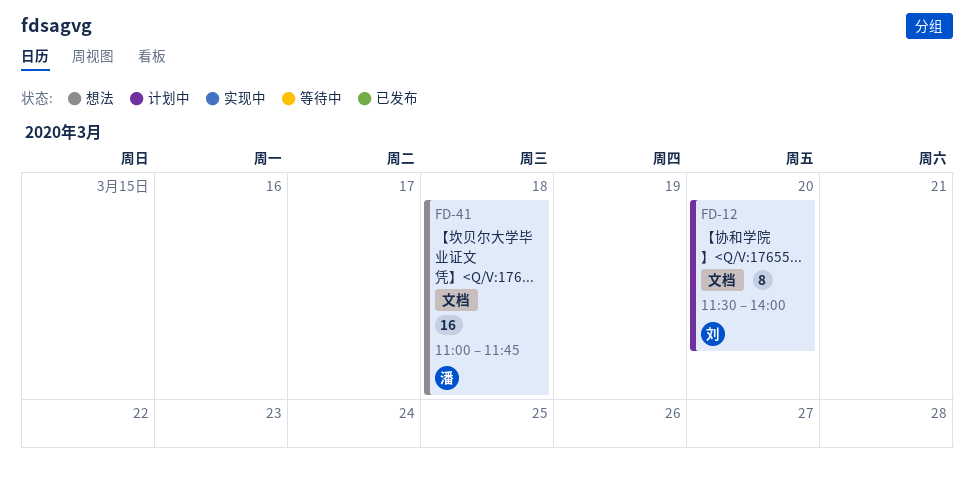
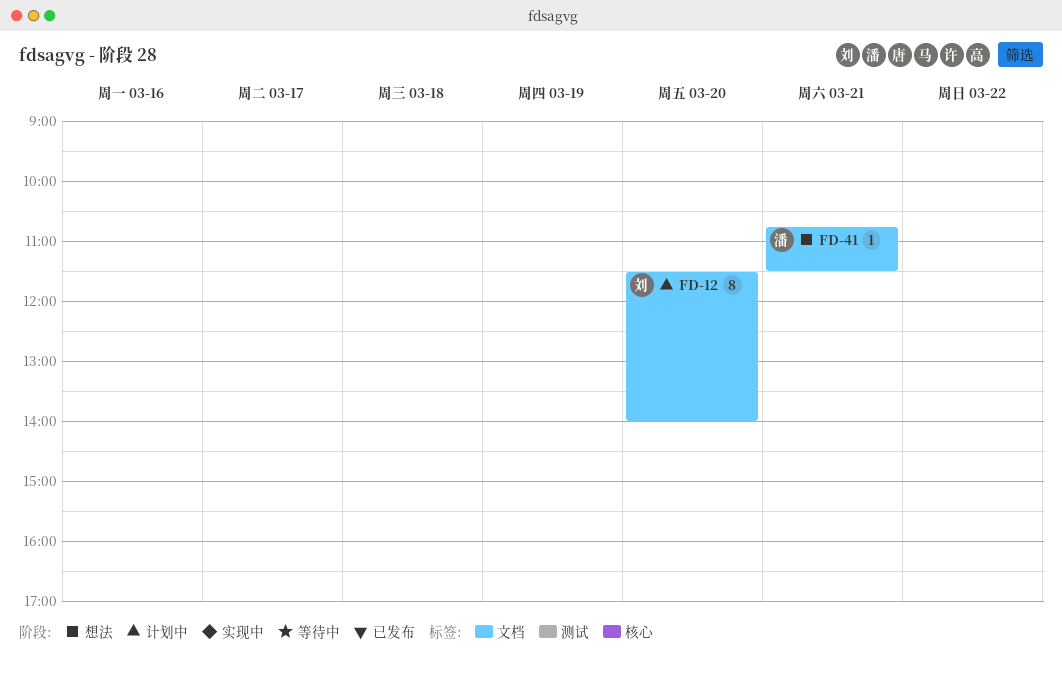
FD-41, estimate: 16 -> 1
FD-41, day: Mar 18 -> Mar 21
FD-41, begins: 11:00 -> 10:45
FD-41, ends: 11:45 -> 11:30

